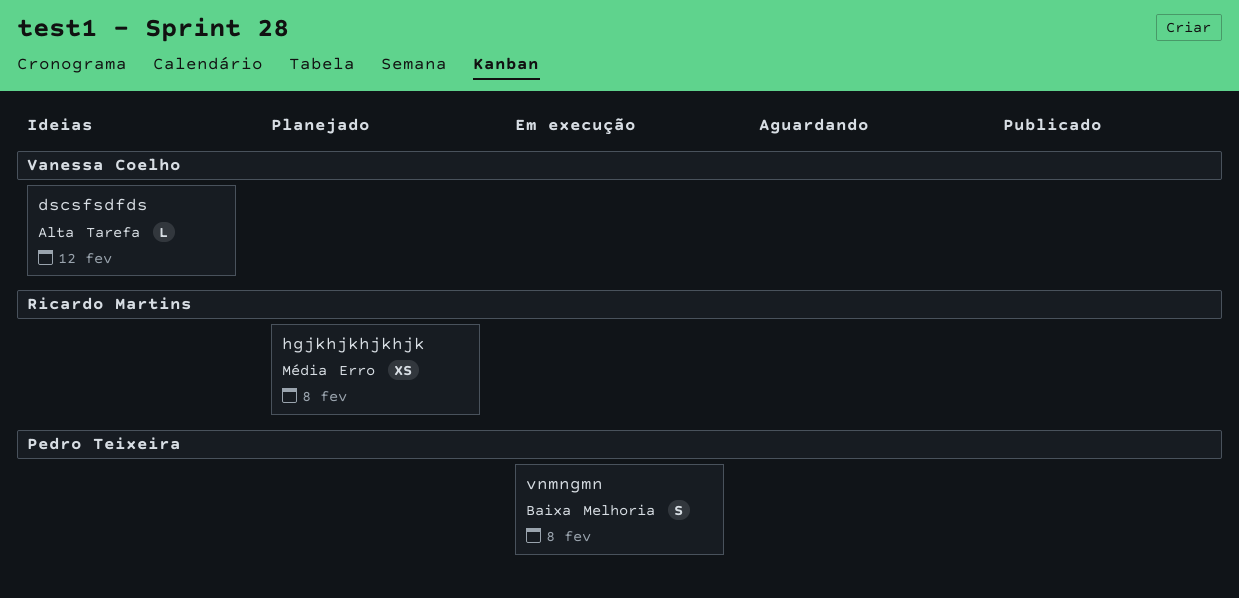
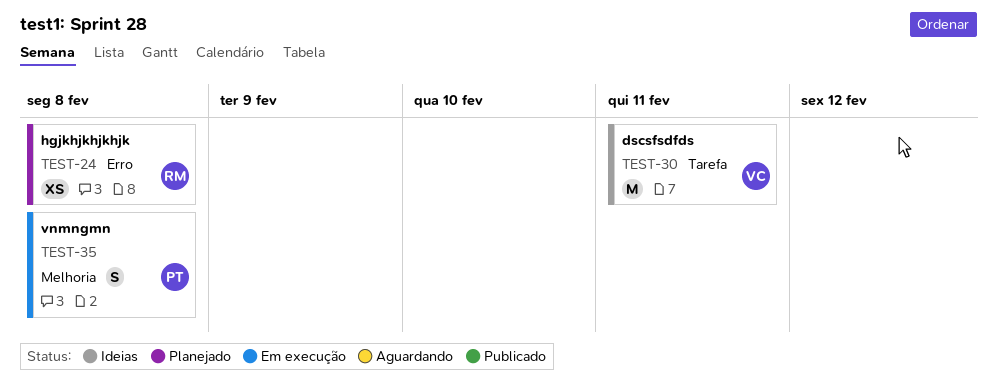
dscsfsdfds, estimate: L -> M
dscsfsdfds, due: Feb 12 -> Feb 11

